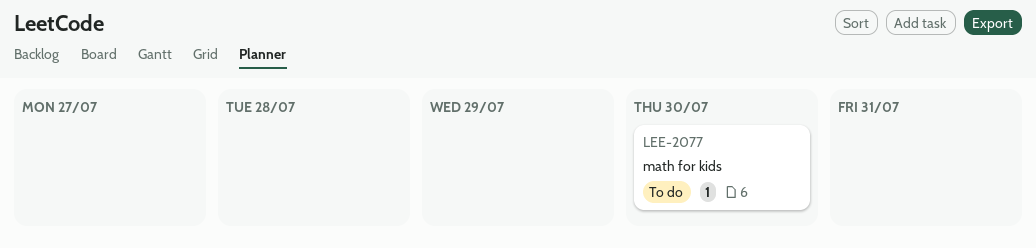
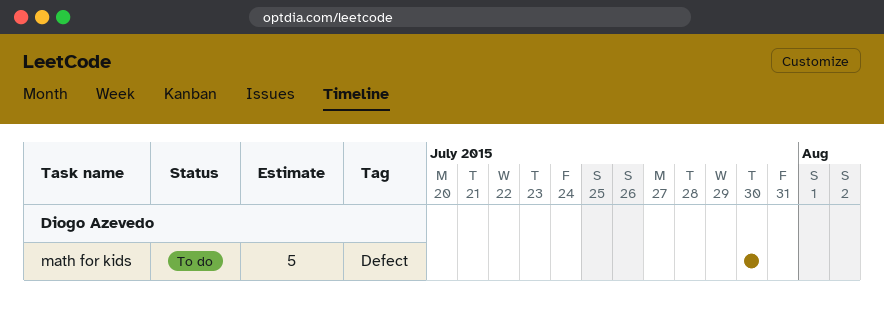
math for kids, estimate: 1 -> 5

